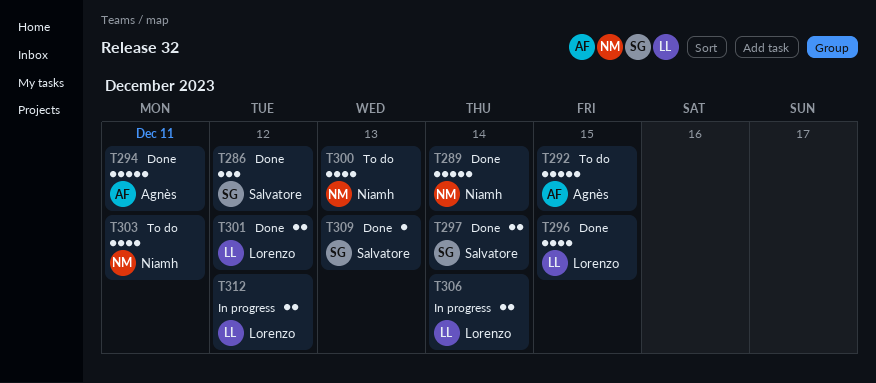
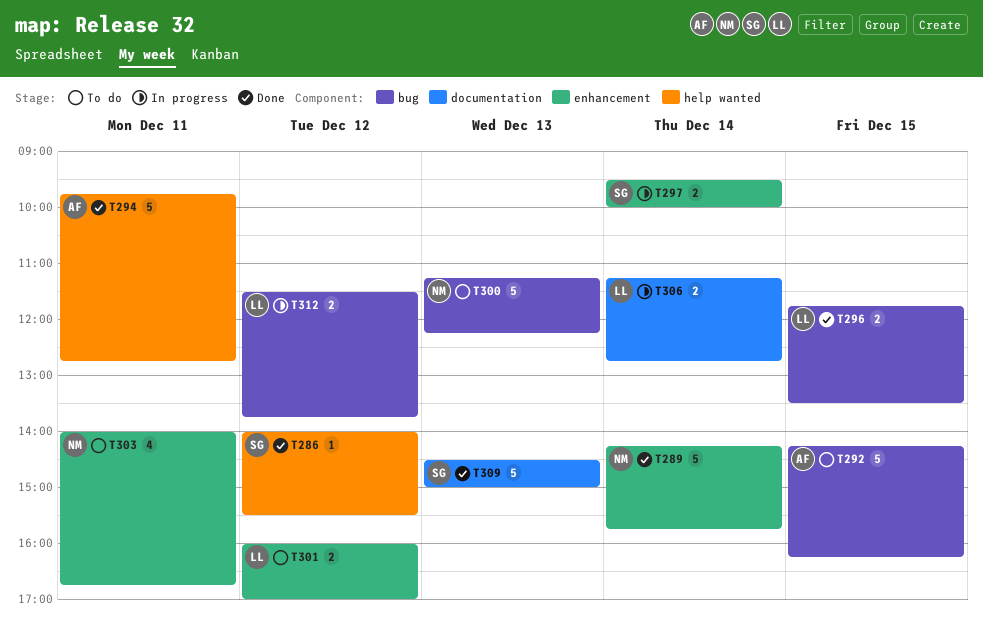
T286, estimate: 3 -> 1
T296, estimate: 4 -> 2
T297, status: Done -> In progress
T300, estimate: 4 -> 5
T301, status: Done -> To do
T309, estimate: 1 -> 5

